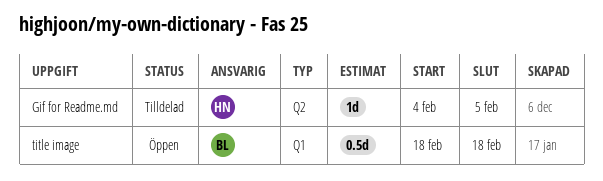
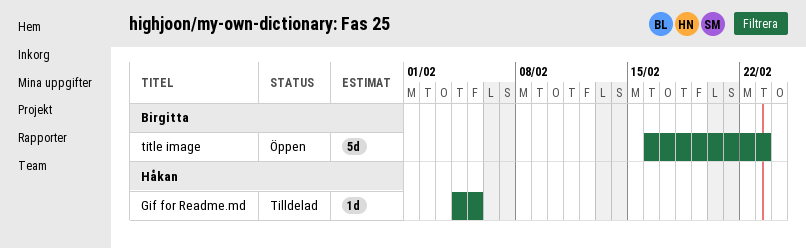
title image, estimate: 0.5d -> 5d
title image, start: Feb 18 -> Feb 16
title image, due: Feb 18 -> Feb 23

